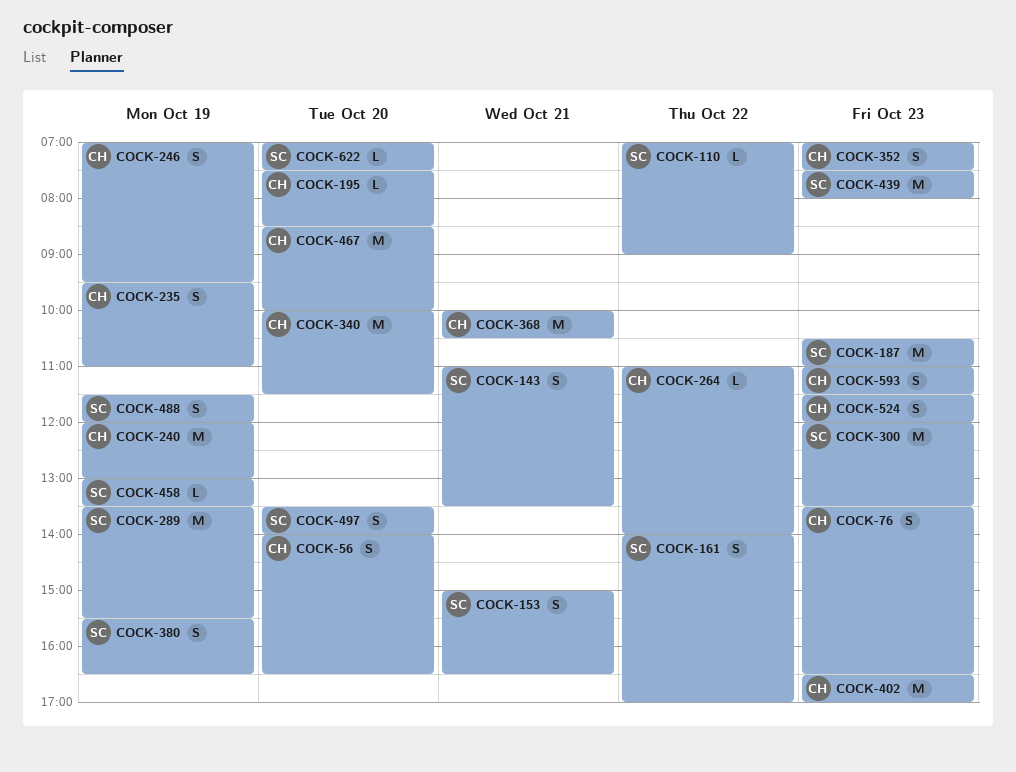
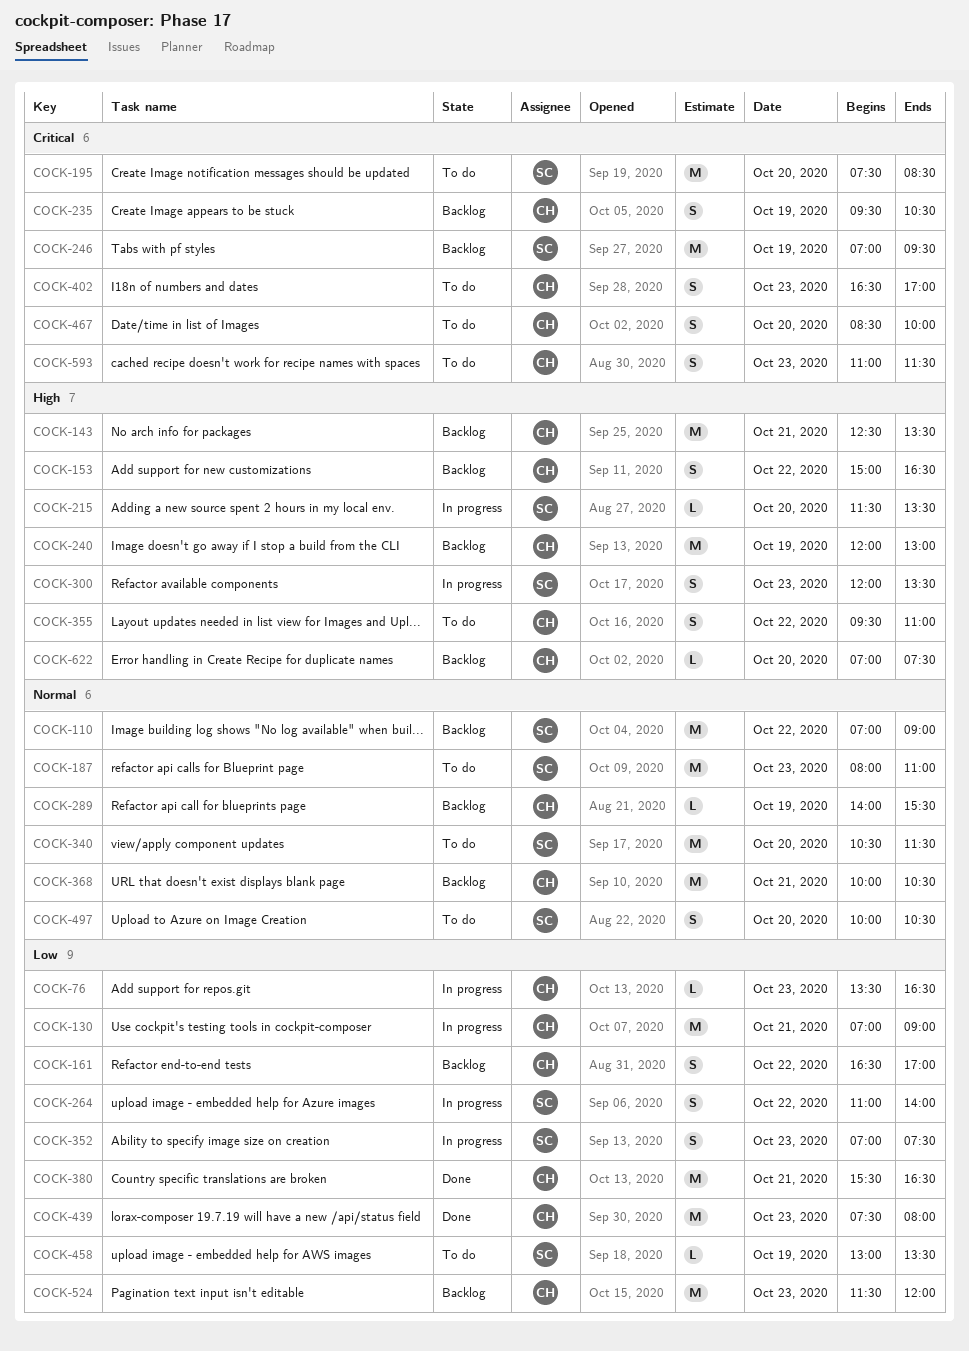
COCK-56: present -> none
COCK-76, estimate: S -> L
COCK-110, estimate: L -> M
COCK-130: none -> present
COCK-143, owner: SC -> CH
COCK-143, estimate: S -> M
COCK-143, begins: 11:00 -> 12:30
COCK-153, owner: SC -> CH
COCK-153, day: Oct 21 -> Oct 22
COCK-161, owner: SC -> CH
COCK-161, begins: 14:00 -> 16:30
COCK-187, begins: 10:30 -> 08:00
COCK-195, owner: CH -> SC
COCK-195, estimate: L -> M
COCK-215: none -> present
COCK-235, ends: 11:00 -> 10:30
COCK-246, owner: CH -> SC
COCK-246, estimate: S -> M
COCK-264, owner: CH -> SC
COCK-264, estimate: L -> S
COCK-289, owner: SC -> CH
COCK-289, estimate: M -> L
COCK-289, begins: 13:30 -> 14:00
COCK-300, estimate: M -> S
COCK-340, owner: CH -> SC
COCK-340, begins: 10:00 -> 10:30
COCK-352, owner: CH -> SC
COCK-355: none -> present
COCK-380, owner: SC -> CH
COCK-380, estimate: S -> M
COCK-380, day: Oct 19 -> Oct 21
COCK-402, estimate: M -> S
COCK-439, owner: SC -> CH
COCK-467, estimate: M -> S
COCK-488: present -> none
COCK-497, begins: 13:30 -> 10:00
COCK-497, ends: 14:00 -> 10:30
COCK-524, estimate: S -> M
COCK-622, owner: SC -> CH

